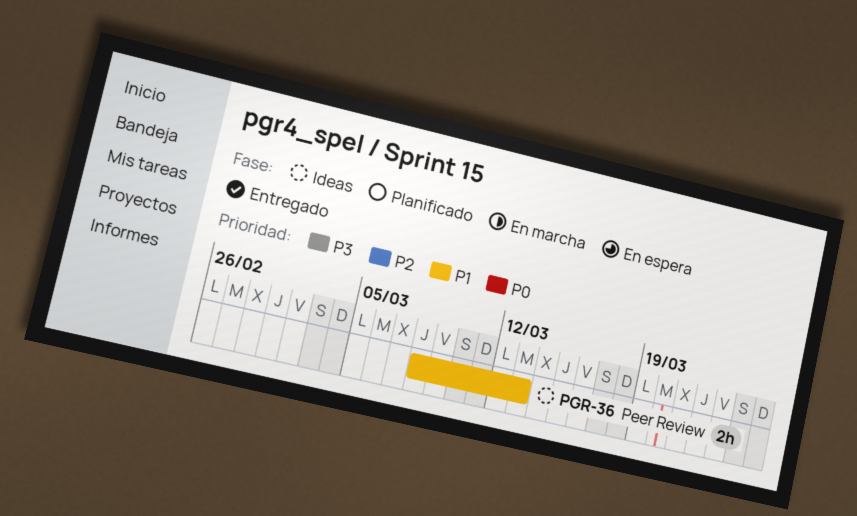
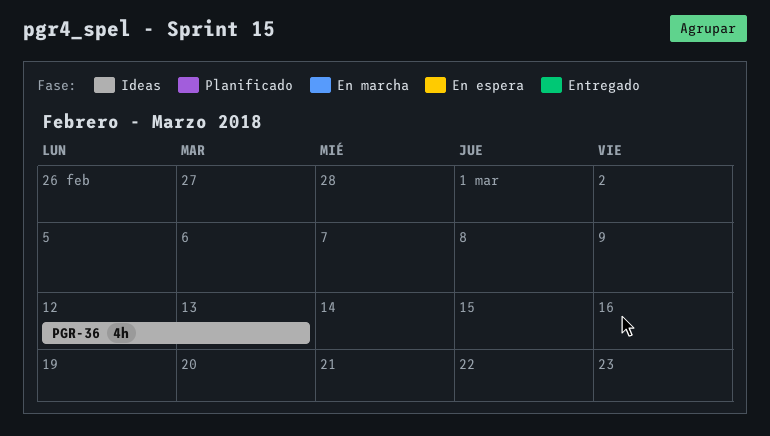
PGR-36, estimate: 2h -> 4h
PGR-36, start: Mar 8 -> Mar 12

